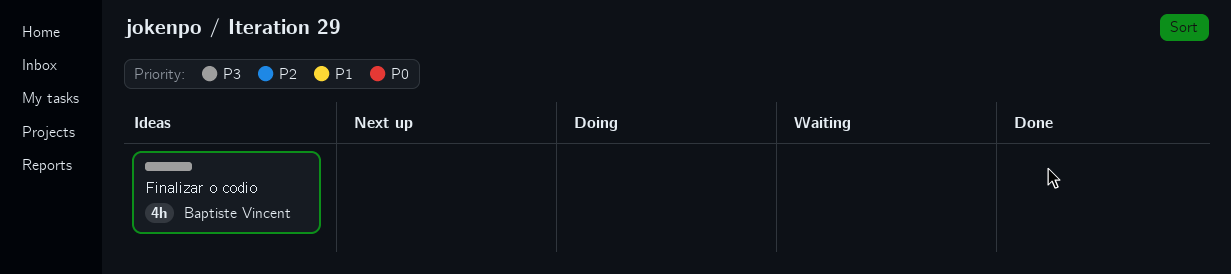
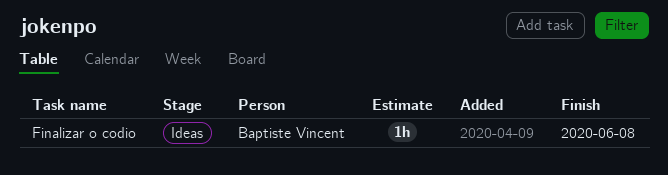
Finalizar o codio, estimate: 4h -> 1h

